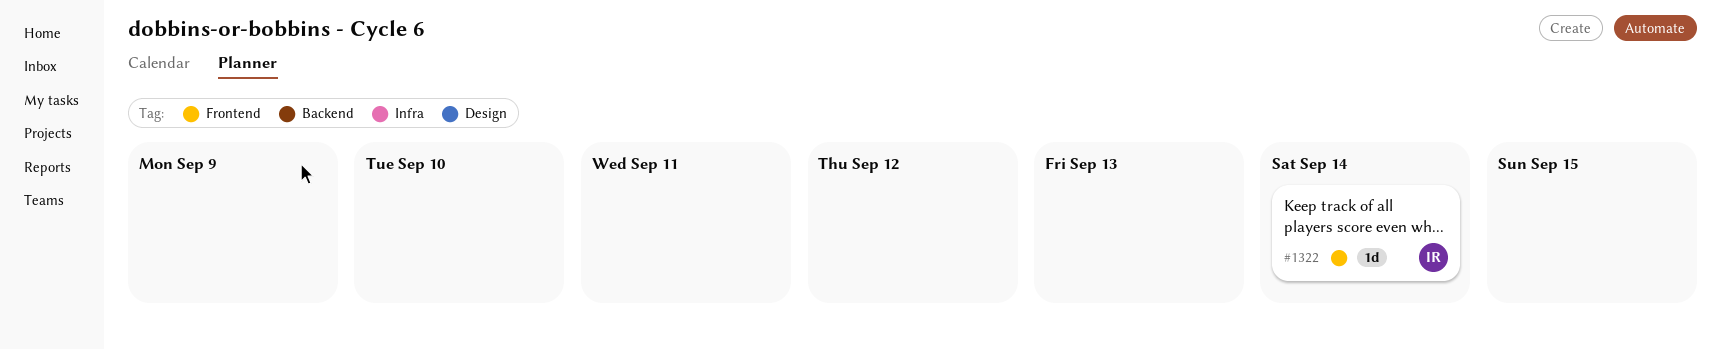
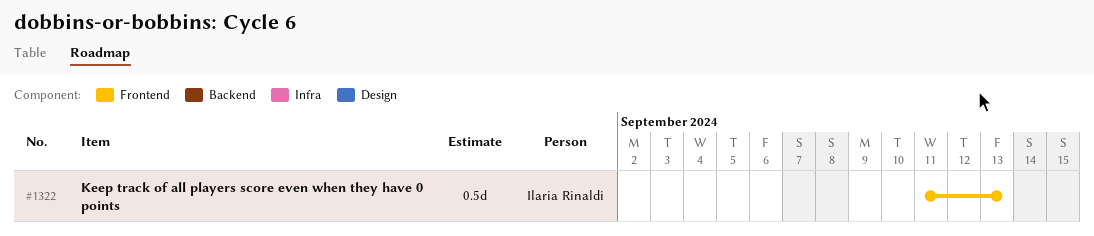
#1322, estimate: 1d -> 0.5d
#1322, due: Sep 14 -> Sep 13

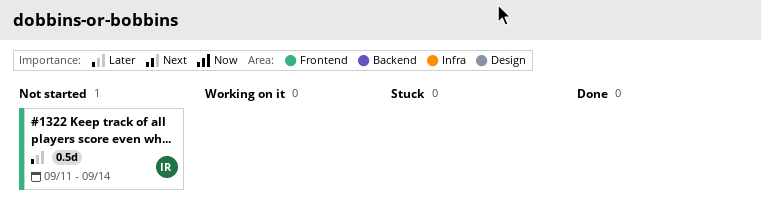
#1322, due: Sep 13 -> Sep 14

